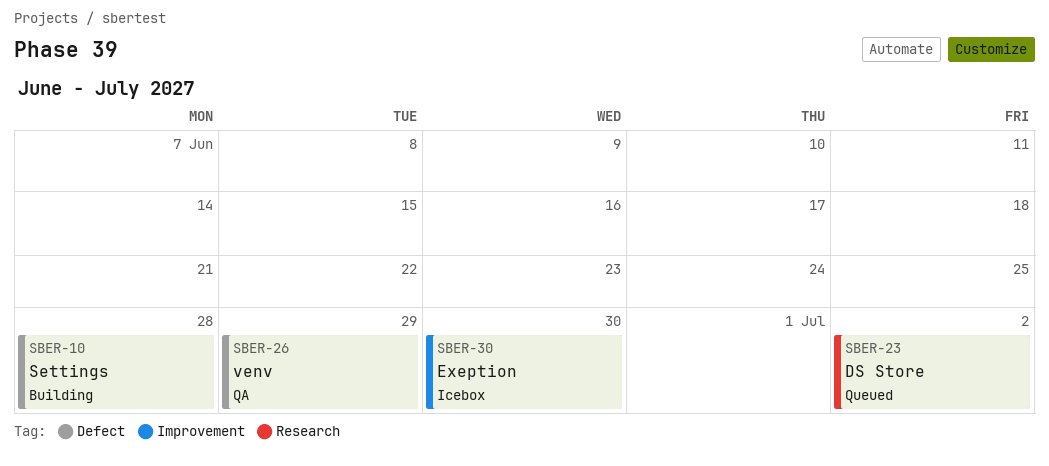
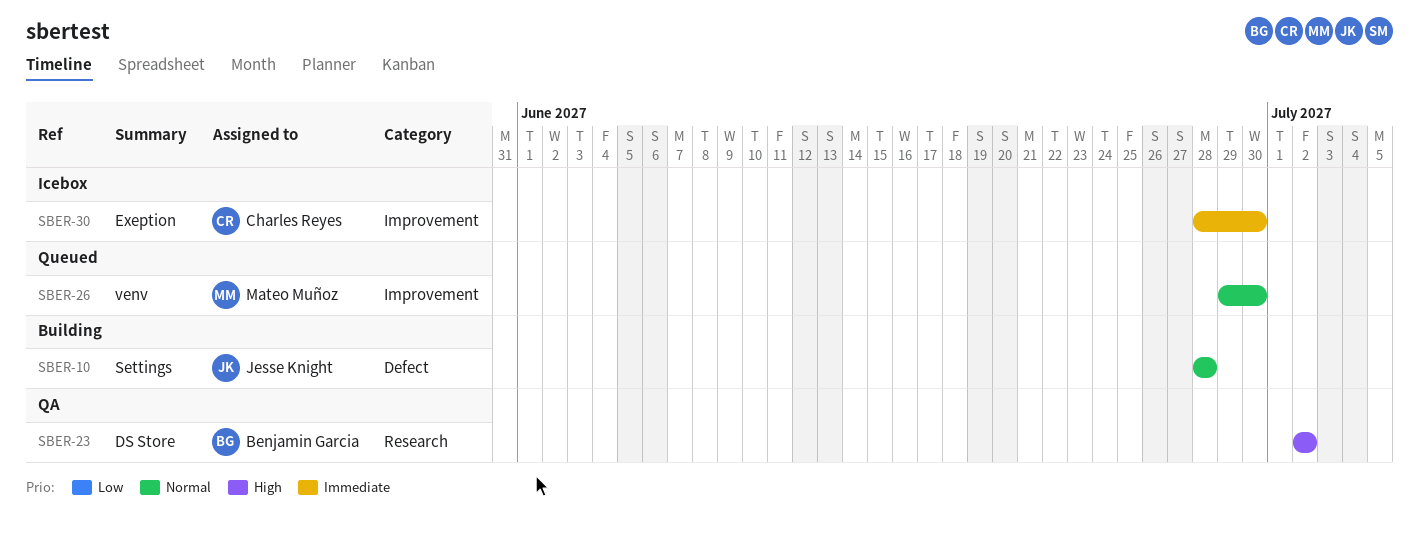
SBER-23, status: Queued -> QA
SBER-26, status: QA -> Queued
SBER-26, label: Defect -> Improvement
SBER-26, due: Jun 29 -> Jun 30

